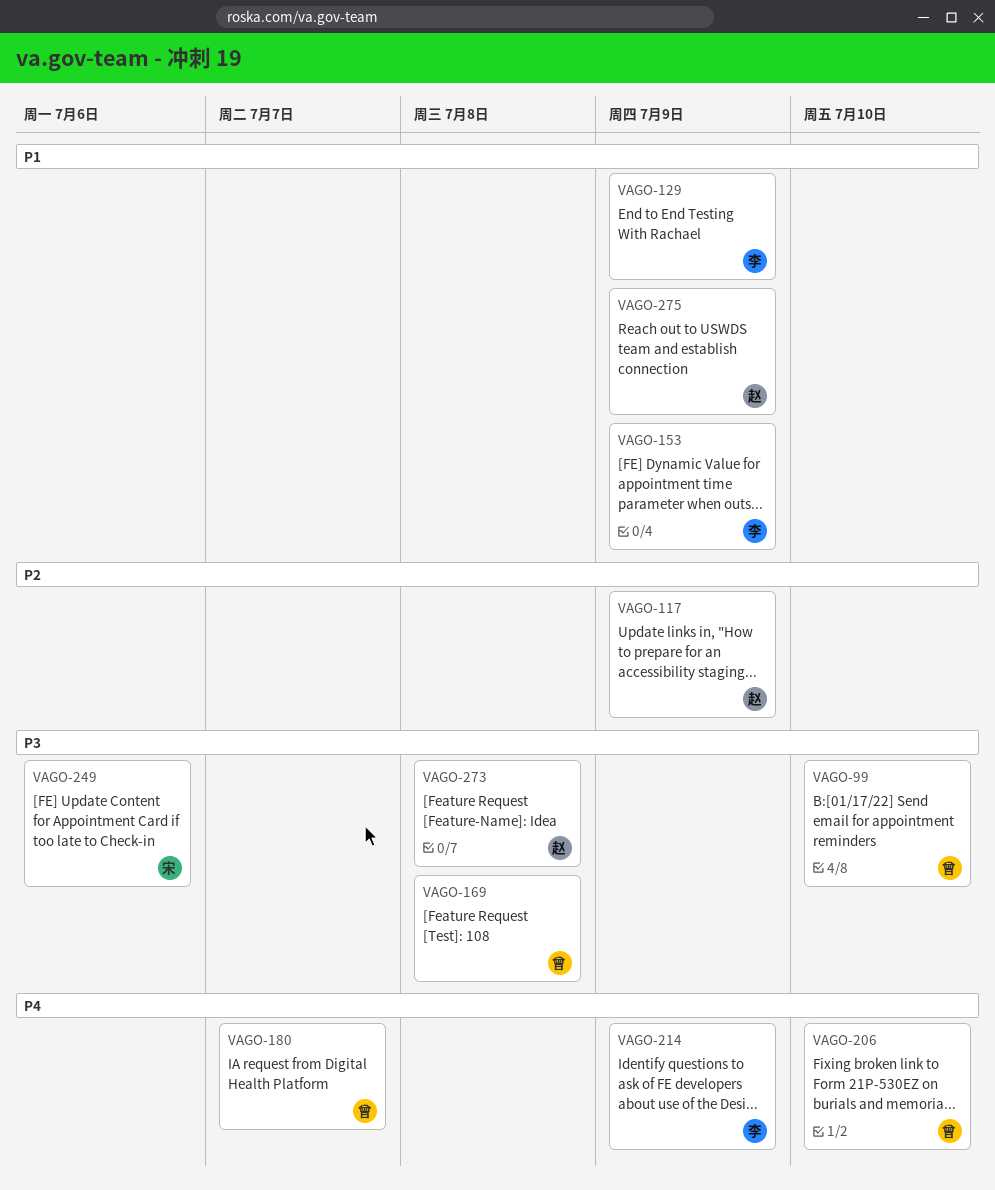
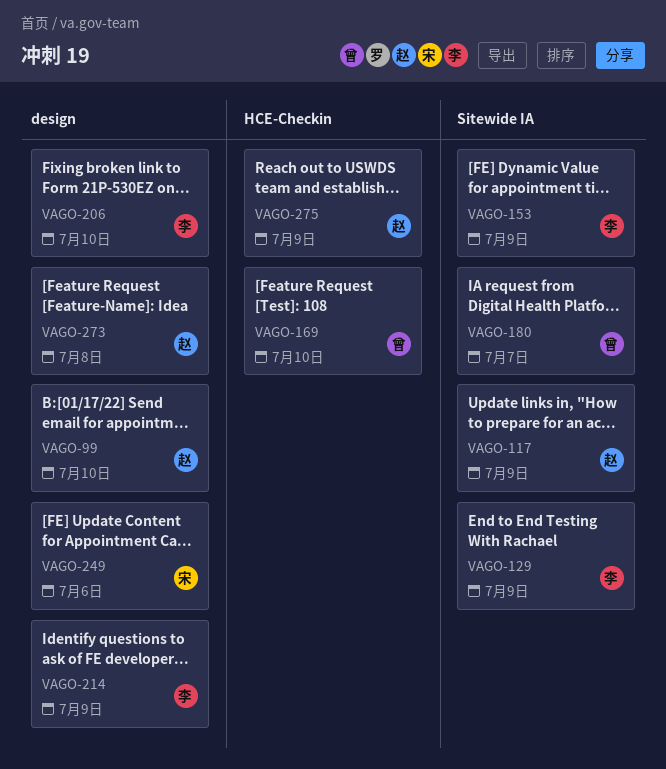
VAGO-99, owner: 曾 -> 赵
VAGO-169, due: Jul 8 -> Jul 10
VAGO-206, owner: 曾 -> 李

